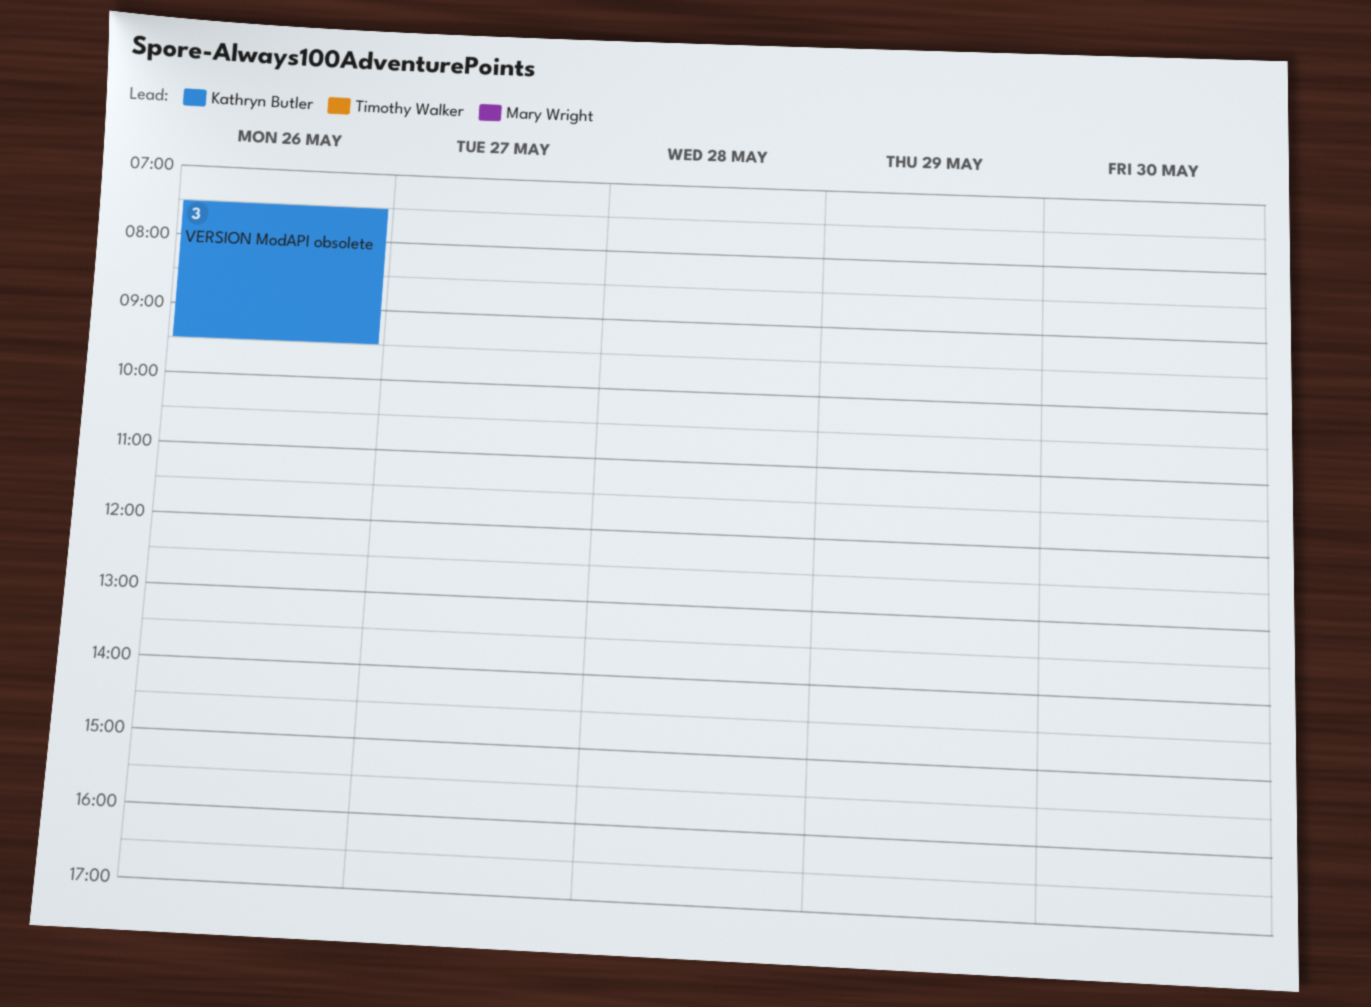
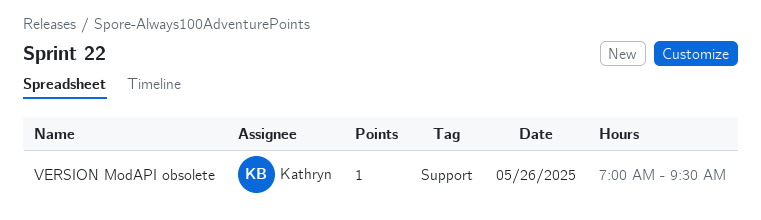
VERSION ModAPI obsolete, estimate: 3 -> 1
VERSION ModAPI obsolete, begins: 07:30 -> 07:00

